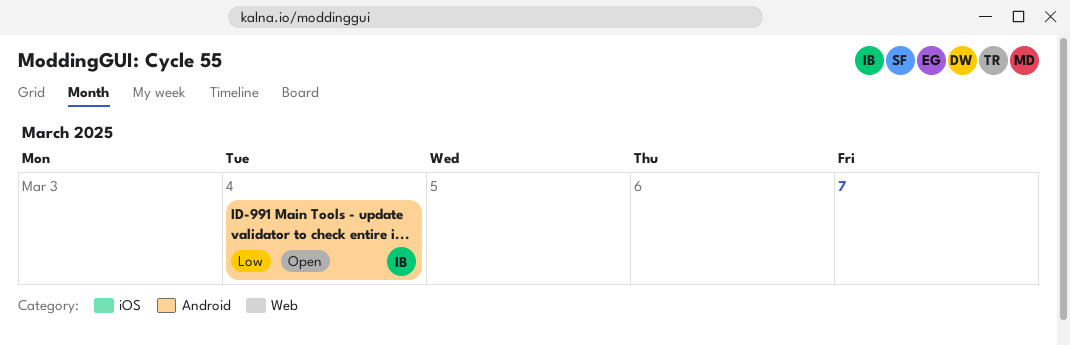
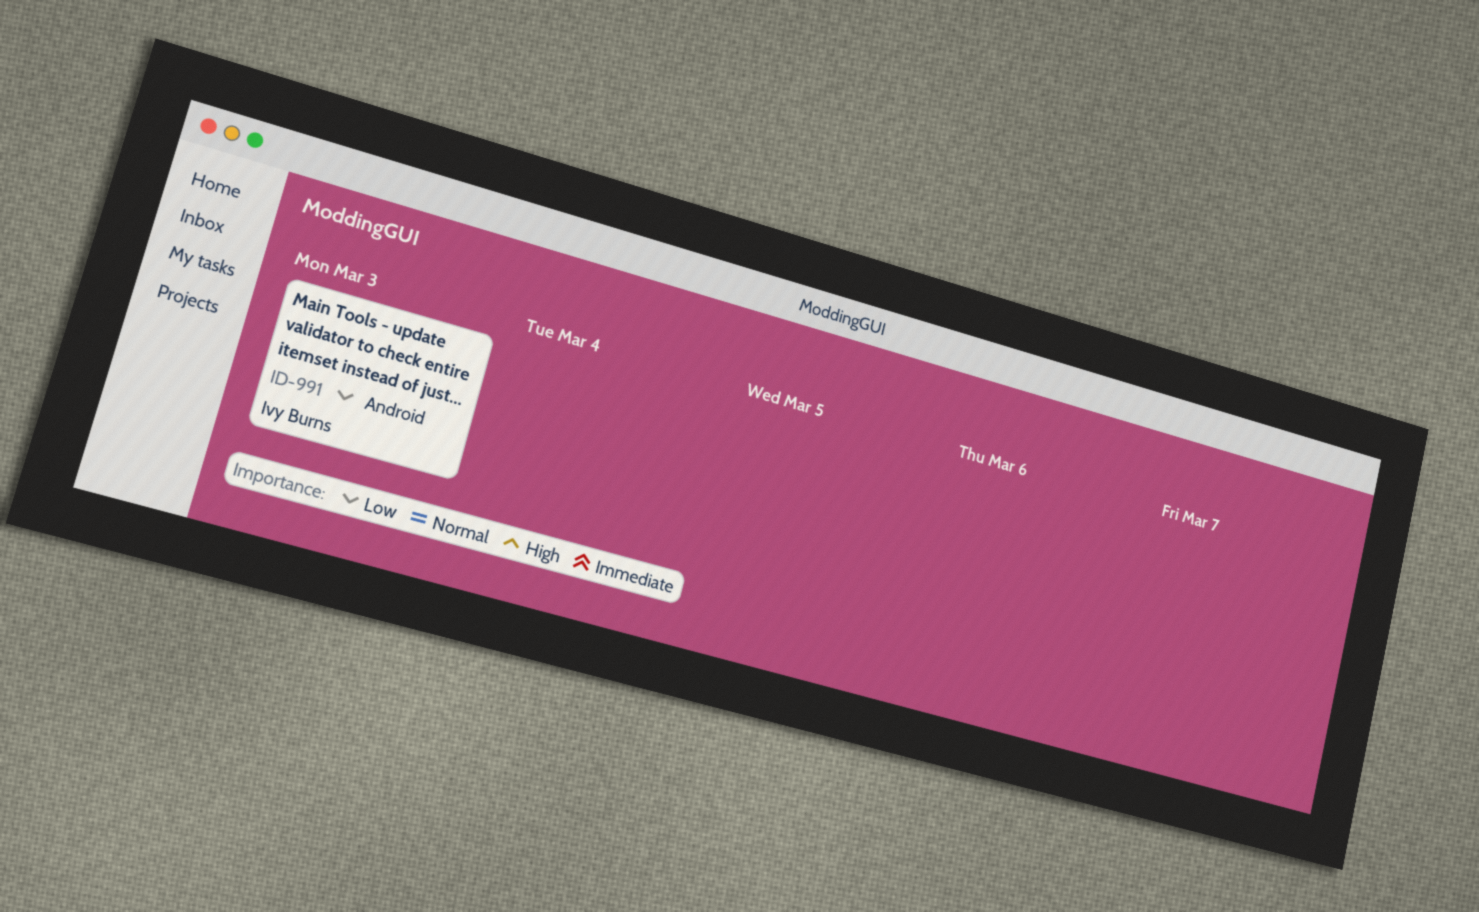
ID-991, due: Mar 4 -> Mar 3

